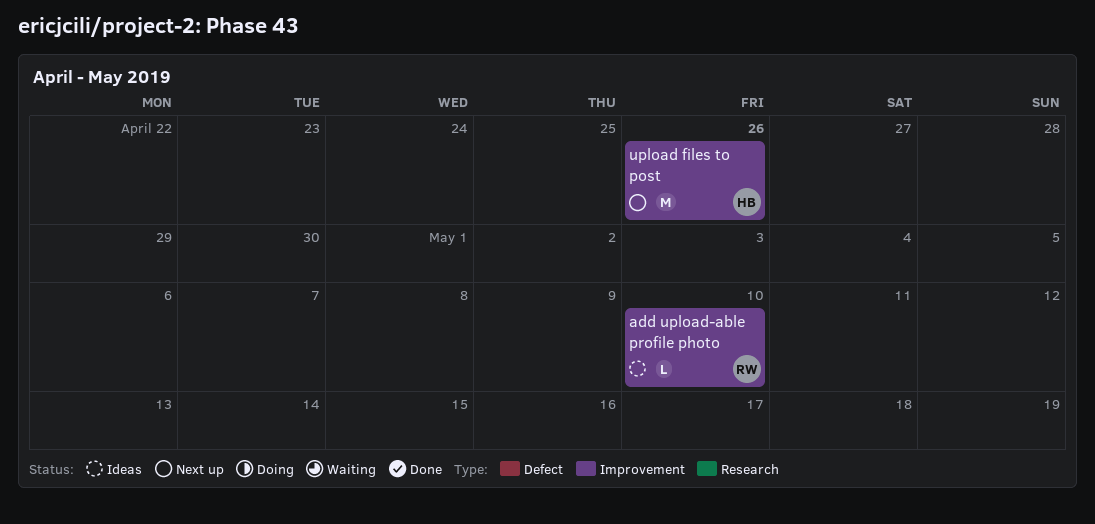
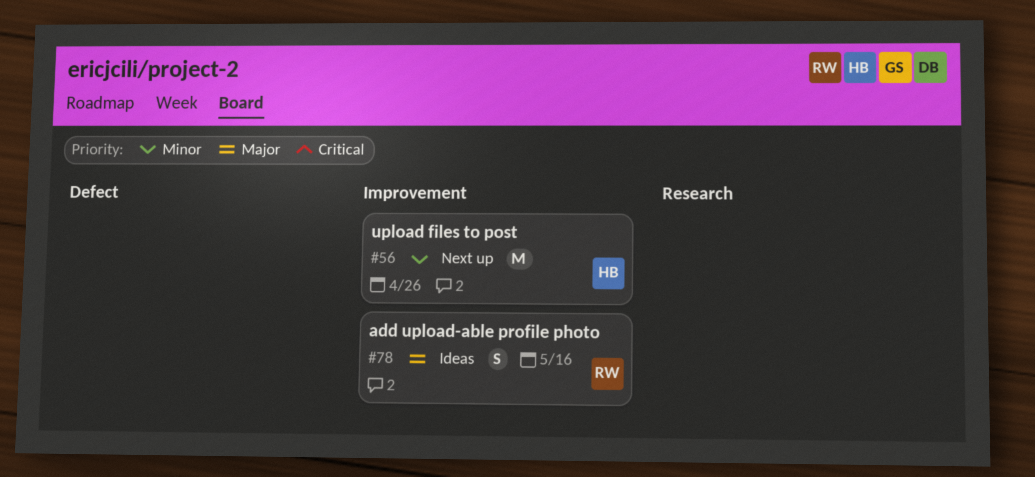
add upload-able profile photo, estimate: L -> S
add upload-able profile photo, due: May 10 -> May 16

